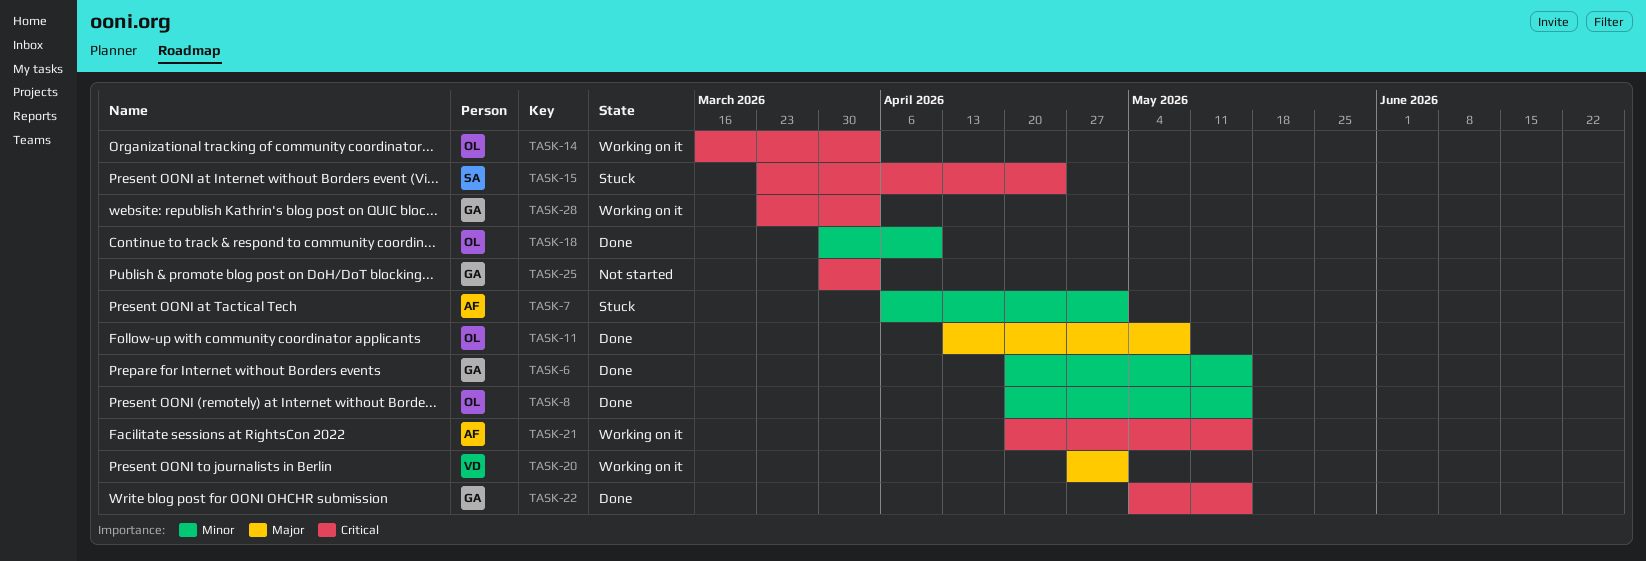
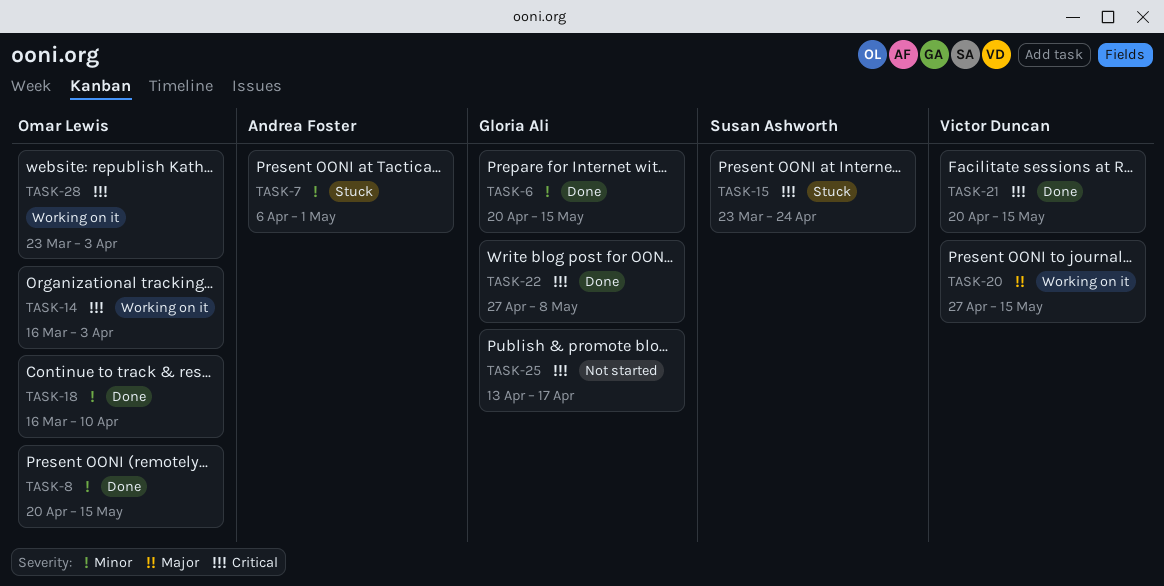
TASK-11: present -> none
TASK-18, start: Mar 30 -> Mar 16
TASK-20, due: May 1 -> May 15
TASK-21, status: Working on it -> Done
TASK-21, owner: Andrea Foster -> Victor Duncan
TASK-22, start: May 4 -> Apr 27
TASK-22, due: May 15 -> May 8
TASK-25, start: Mar 30 -> Apr 13
TASK-25, due: Apr 3 -> Apr 17
TASK-28, owner: Gloria Ali -> Omar Lewis

